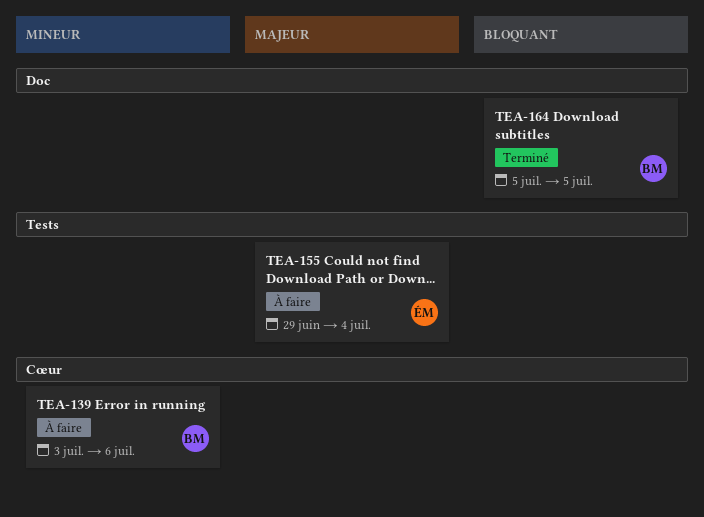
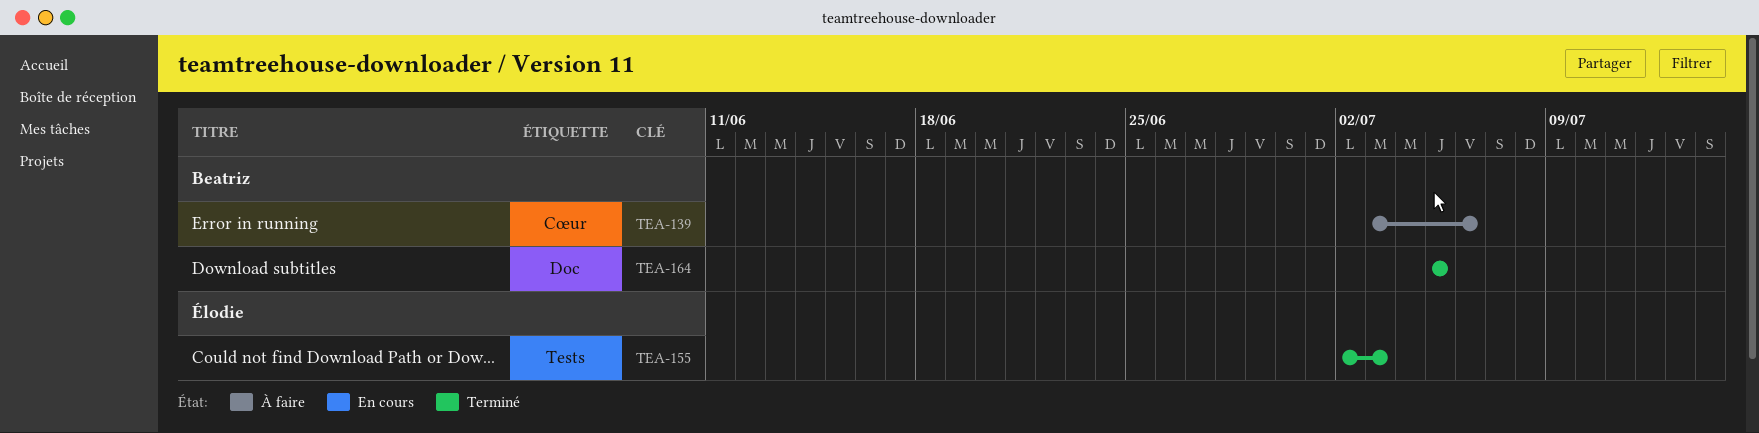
TEA-155, status: À faire -> Terminé
TEA-155, start: Jun 29 -> Jul 2
TEA-155, due: Jul 4 -> Jul 3

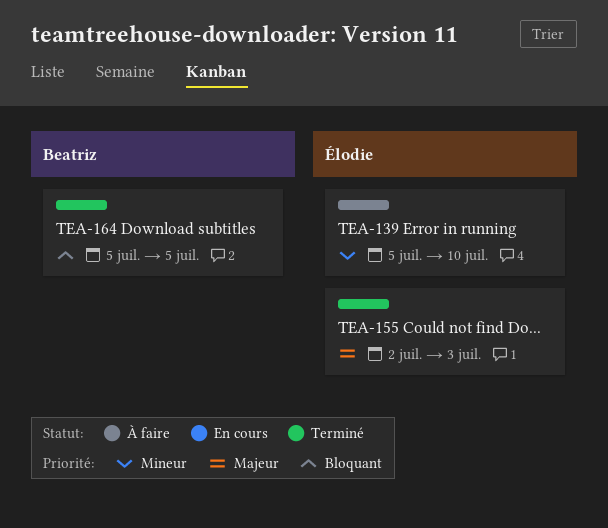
TEA-139, owner: Beatriz -> Élodie
TEA-139, start: Jul 3 -> Jul 5
TEA-139, due: Jul 6 -> Jul 10

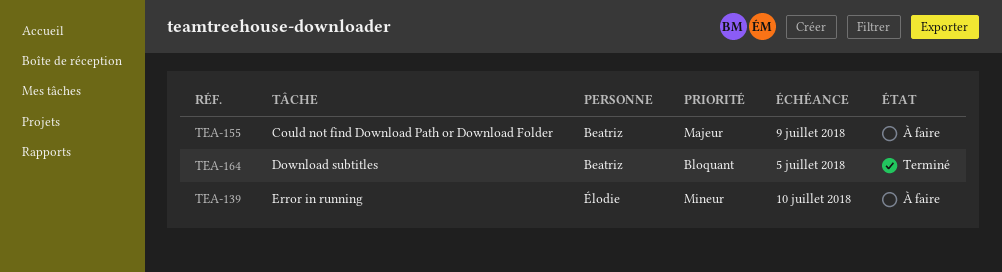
TEA-155, status: Terminé -> À faire
TEA-155, owner: Élodie -> Beatriz
TEA-155, due: Jul 3 -> Jul 9

